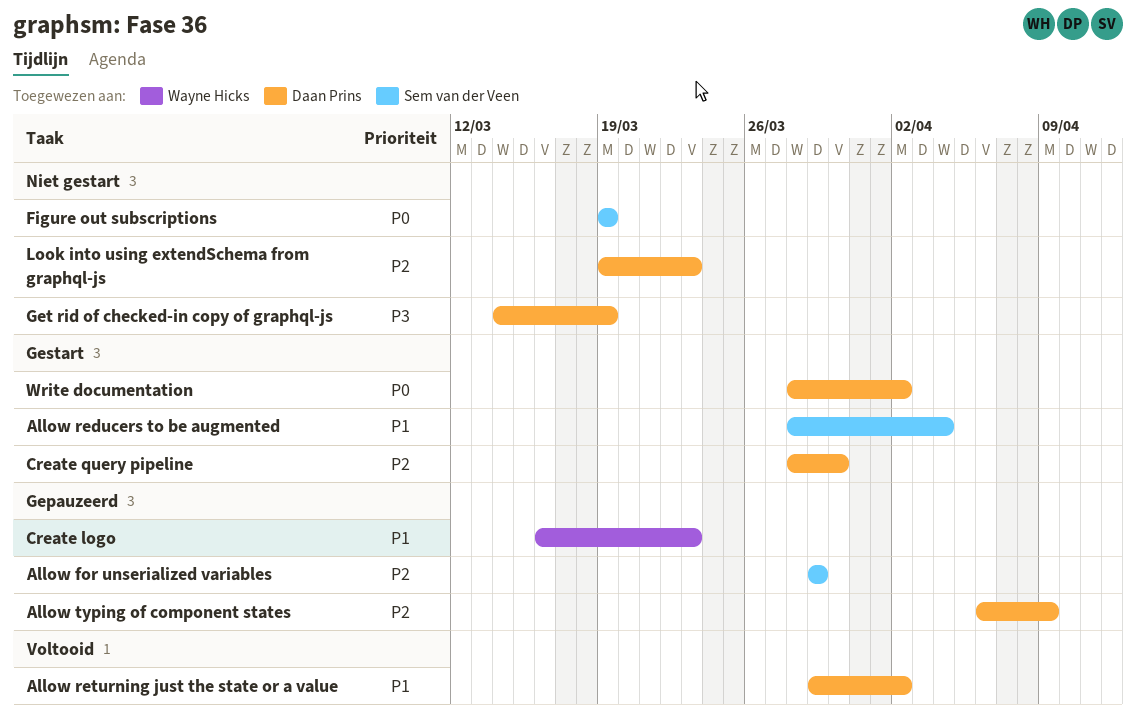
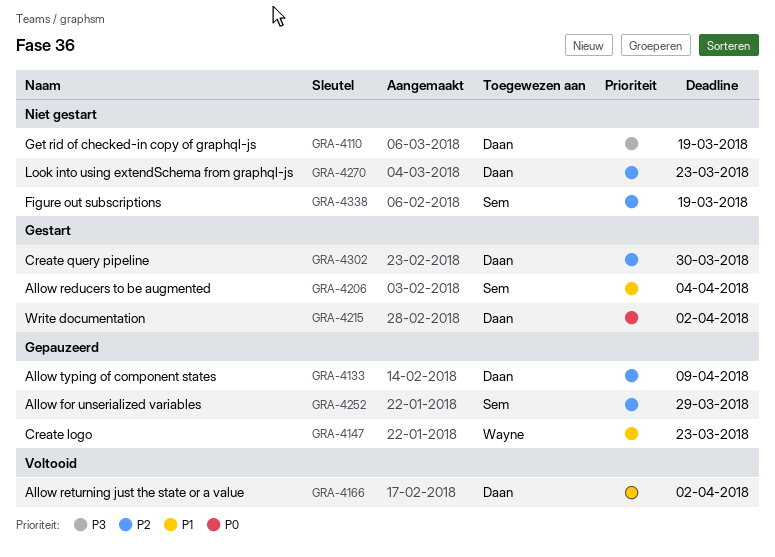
Figure out subscriptions, priority: P0 -> P2

